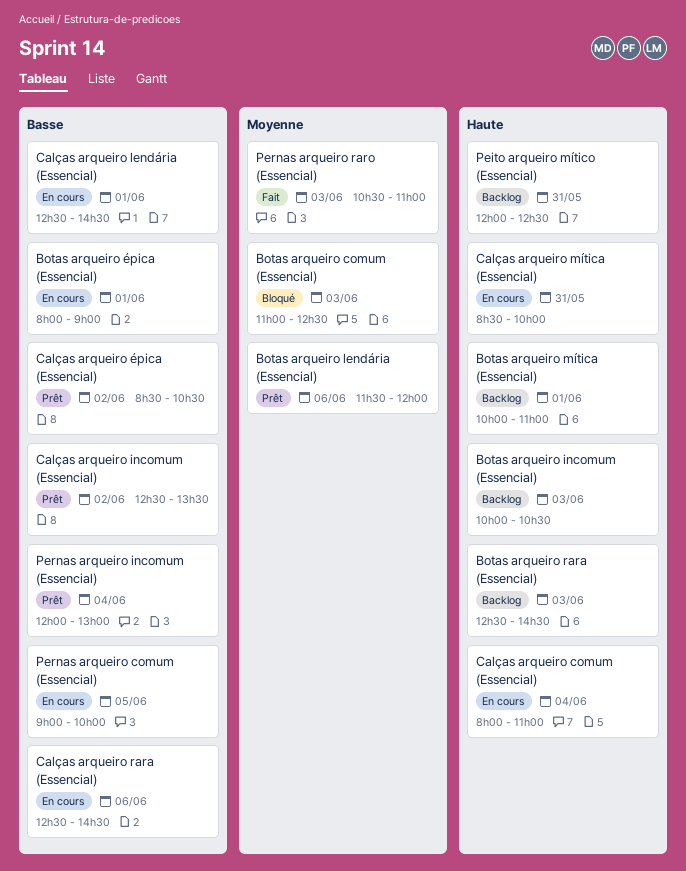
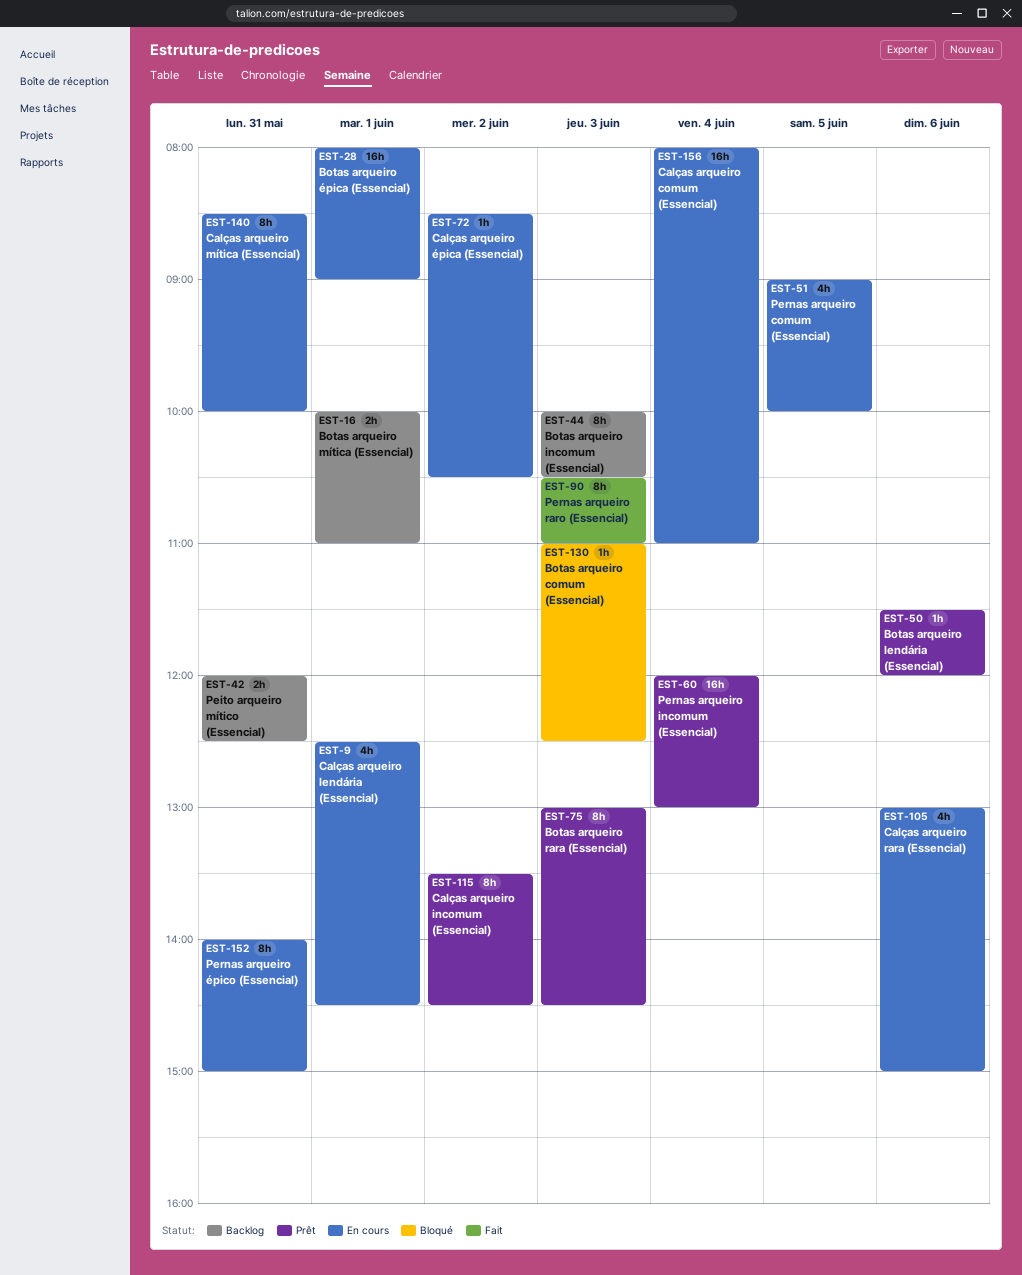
Botas arqueiro rara (Essencial), status: Backlog -> Prêt
Botas arqueiro rara (Essencial), begins: 12:30 -> 13:00
Calças arqueiro incomum (Essencial), begins: 12:30 -> 13:30
Calças arqueiro incomum (Essencial), ends: 13:30 -> 14:30
Calças arqueiro rara (Essencial), begins: 12:30 -> 13:00
Calças arqueiro rara (Essencial), ends: 14:30 -> 15:00
Calças arqueiro épica (Essencial), status: Prêt -> En cours
Pernas arqueiro épico (Essencial): none -> present

